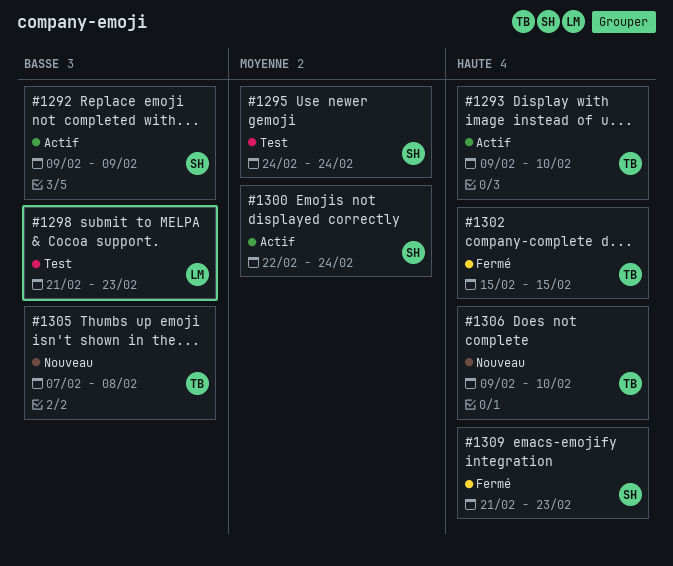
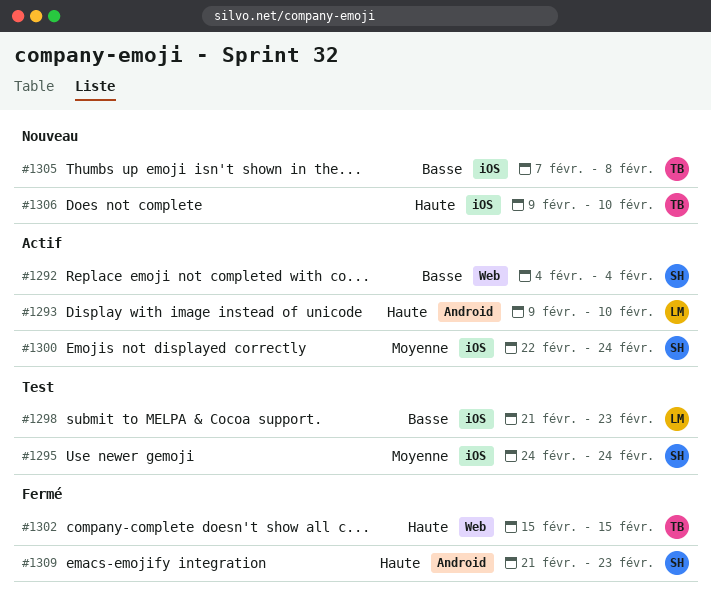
#1292, start: Feb 9 -> Feb 4
#1292, due: Feb 9 -> Feb 4
#1293, owner: TB -> LM

